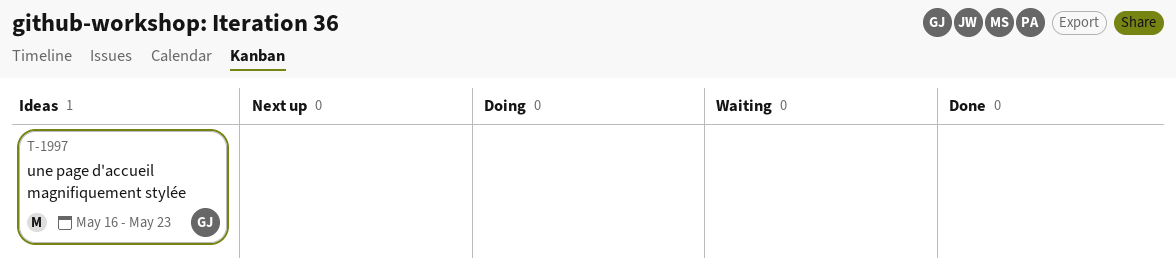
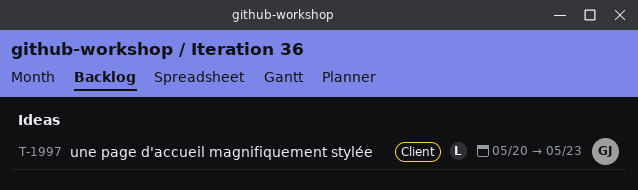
T-1997, estimate: M -> L
T-1997, start: May 16 -> May 20

